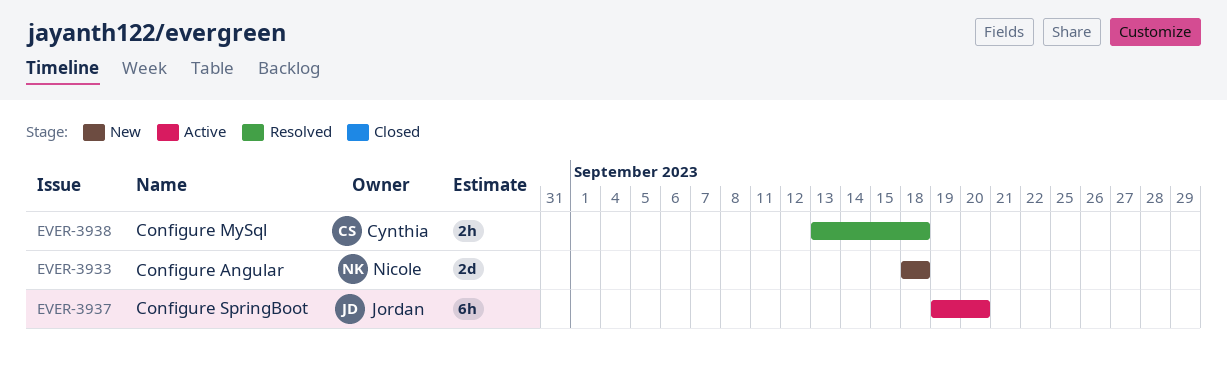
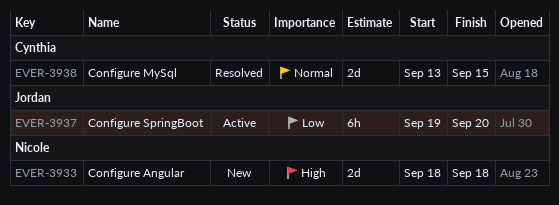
EVER-3938, estimate: 2h -> 2d
EVER-3938, due: Sep 18 -> Sep 15

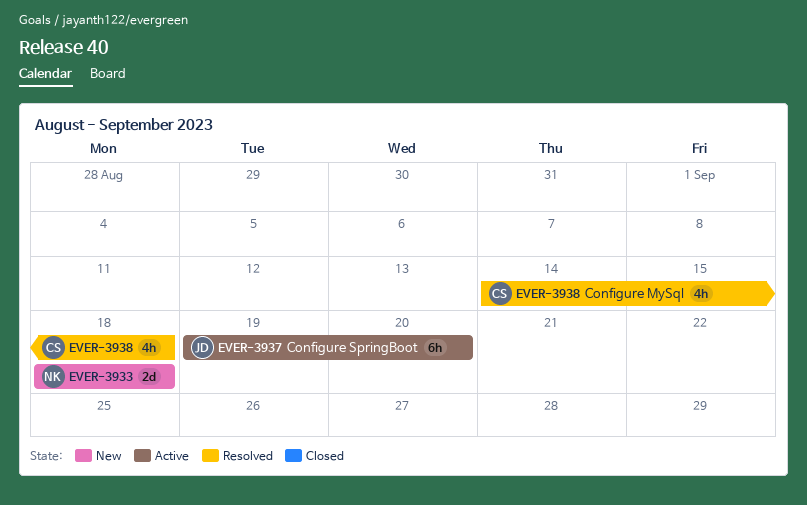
EVER-3938, estimate: 2d -> 4h
EVER-3938, start: Sep 13 -> Sep 14
EVER-3938, due: Sep 15 -> Sep 18

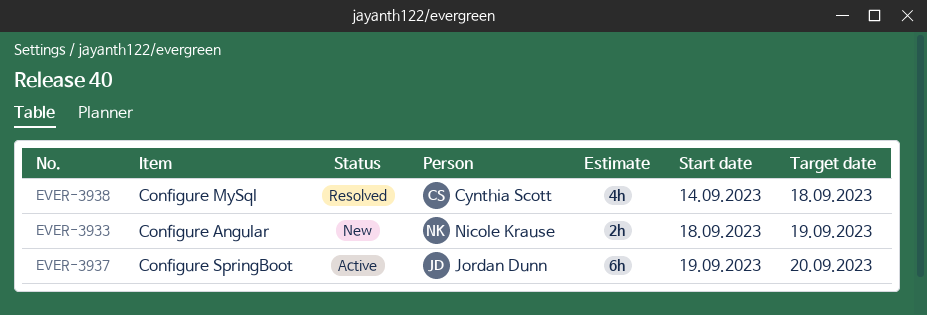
EVER-3933, estimate: 2d -> 2h
EVER-3933, due: Sep 18 -> Sep 19

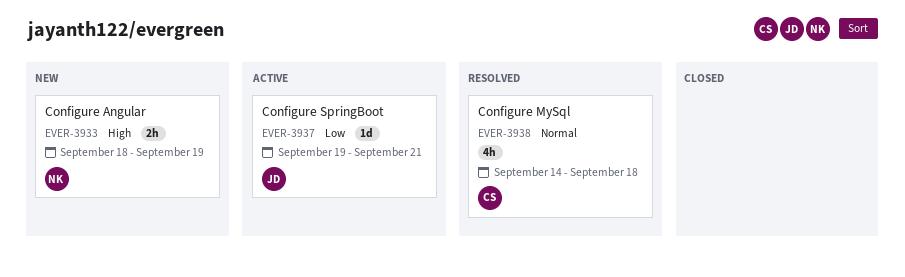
EVER-3937, estimate: 6h -> 1d
EVER-3937, due: Sep 20 -> Sep 21

